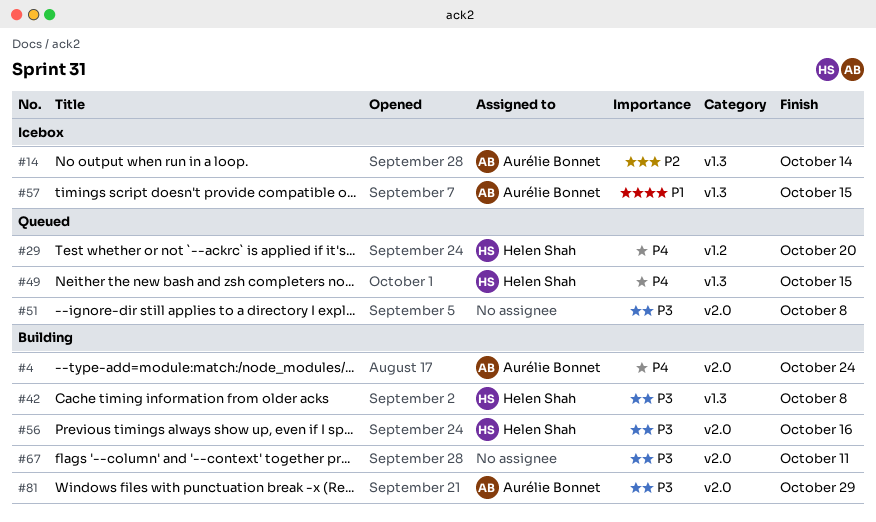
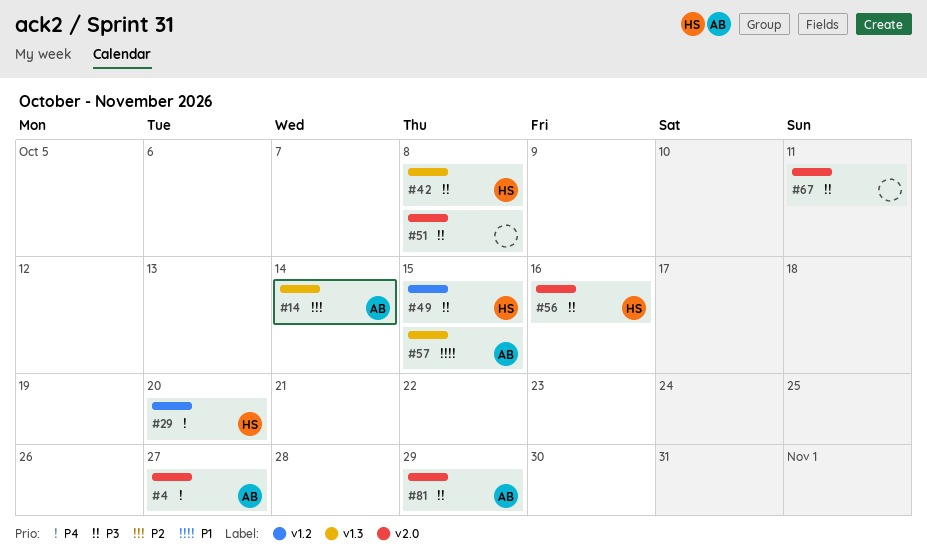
#4, due: Oct 24 -> Oct 27
#49, priority: P4 -> P3
#49, label: v1.3 -> v1.2

